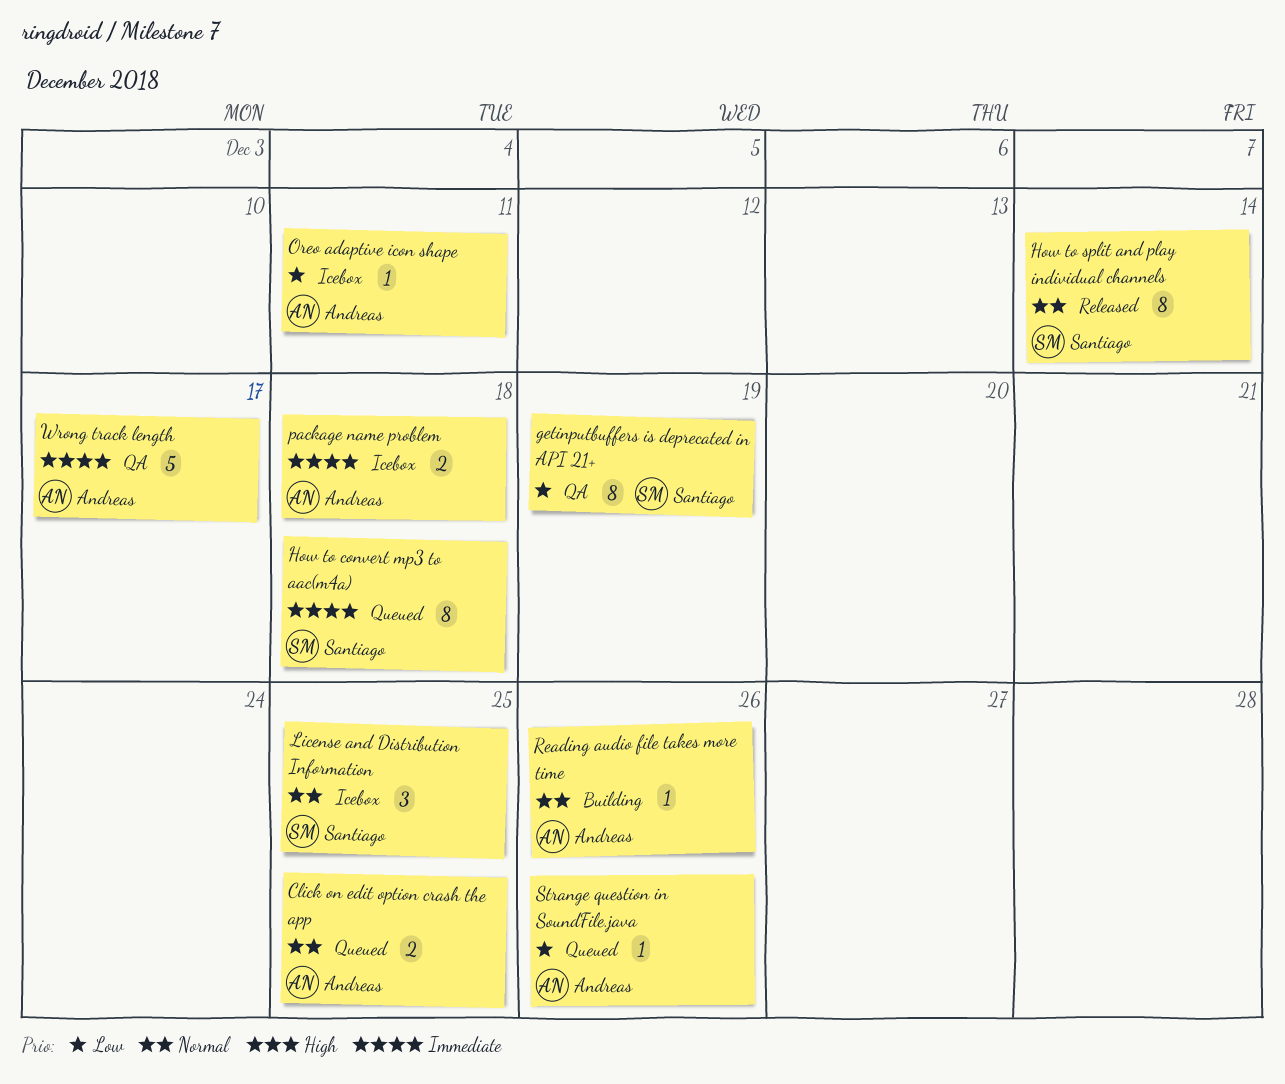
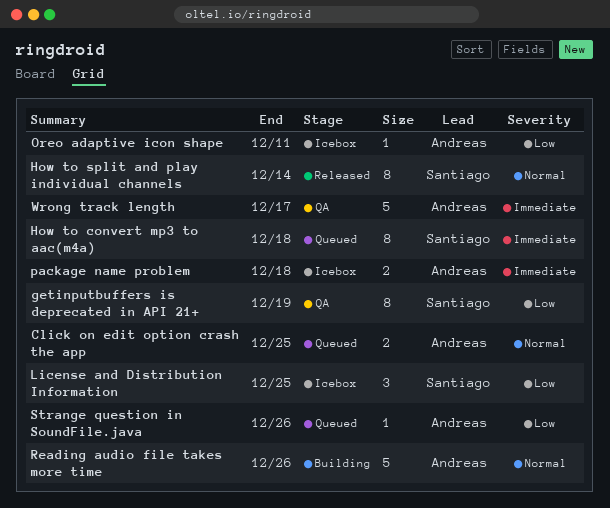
License and Distribution Information, priority: Normal -> Low
Reading audio file takes more time, estimate: 1 -> 5

